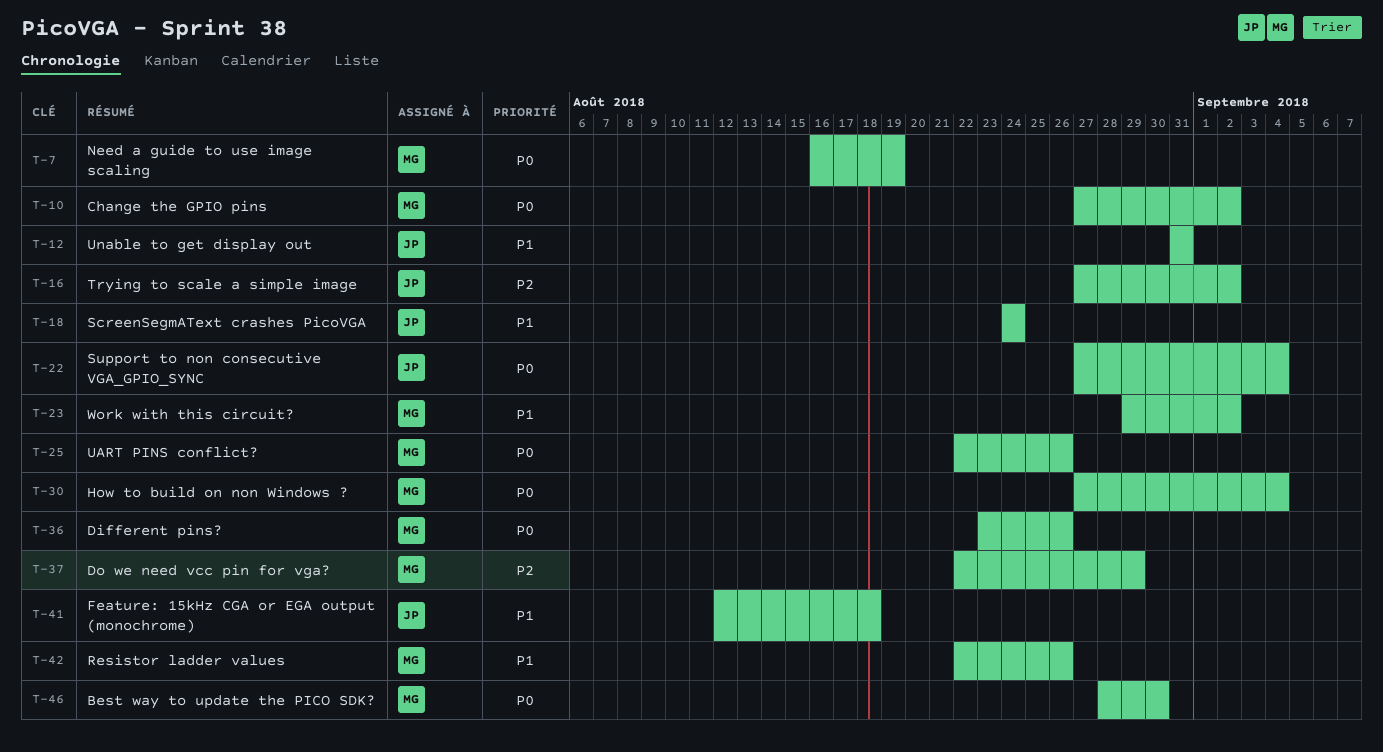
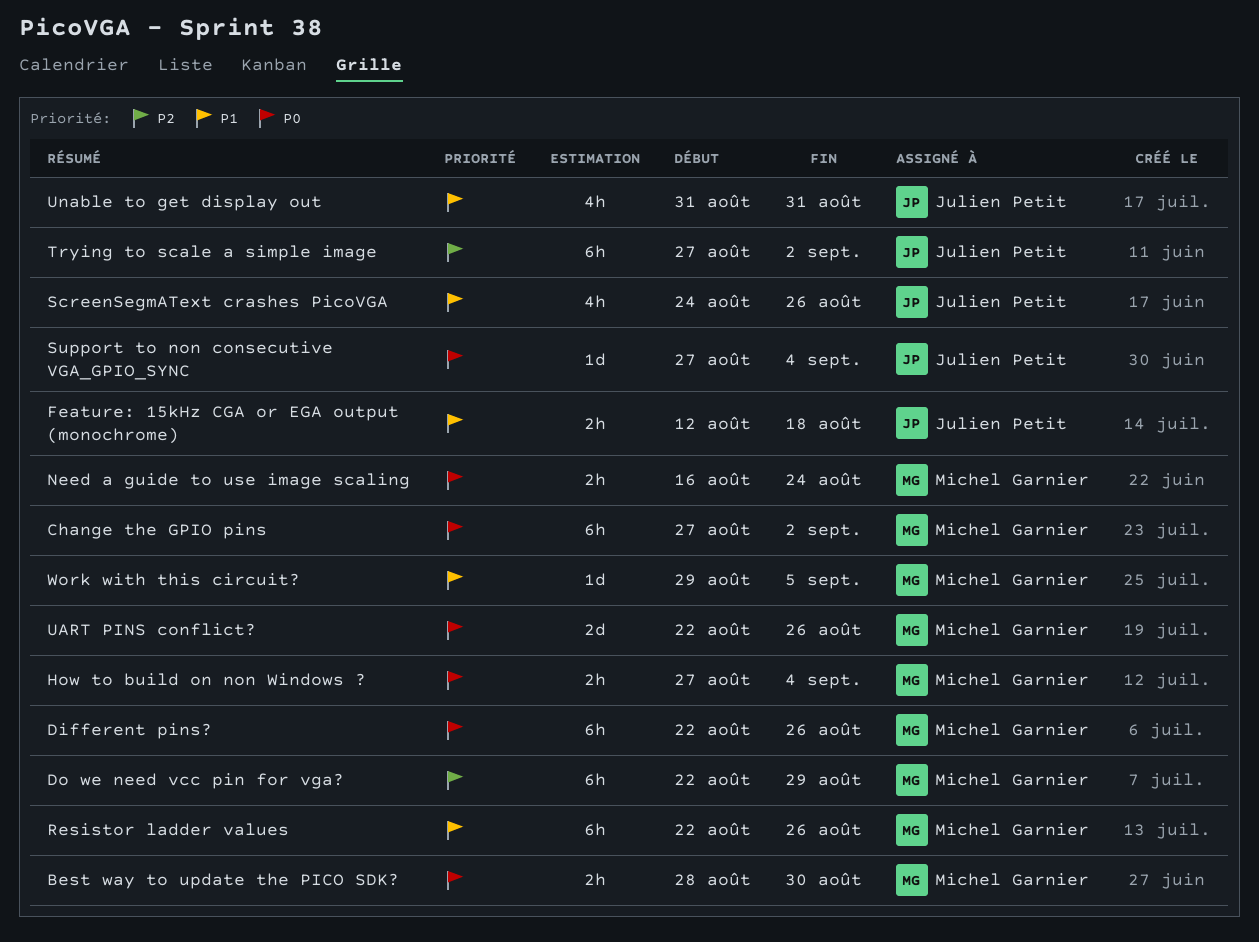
Different pins?, start: Aug 23 -> Aug 22
Need a guide to use image scaling, due: Aug 19 -> Aug 24
ScreenSegmAText crashes PicoVGA, due: Aug 24 -> Aug 26
Work with this circuit?, due: Sep 2 -> Sep 5

